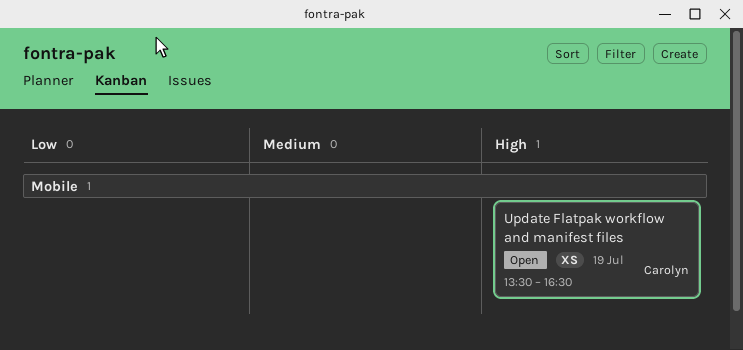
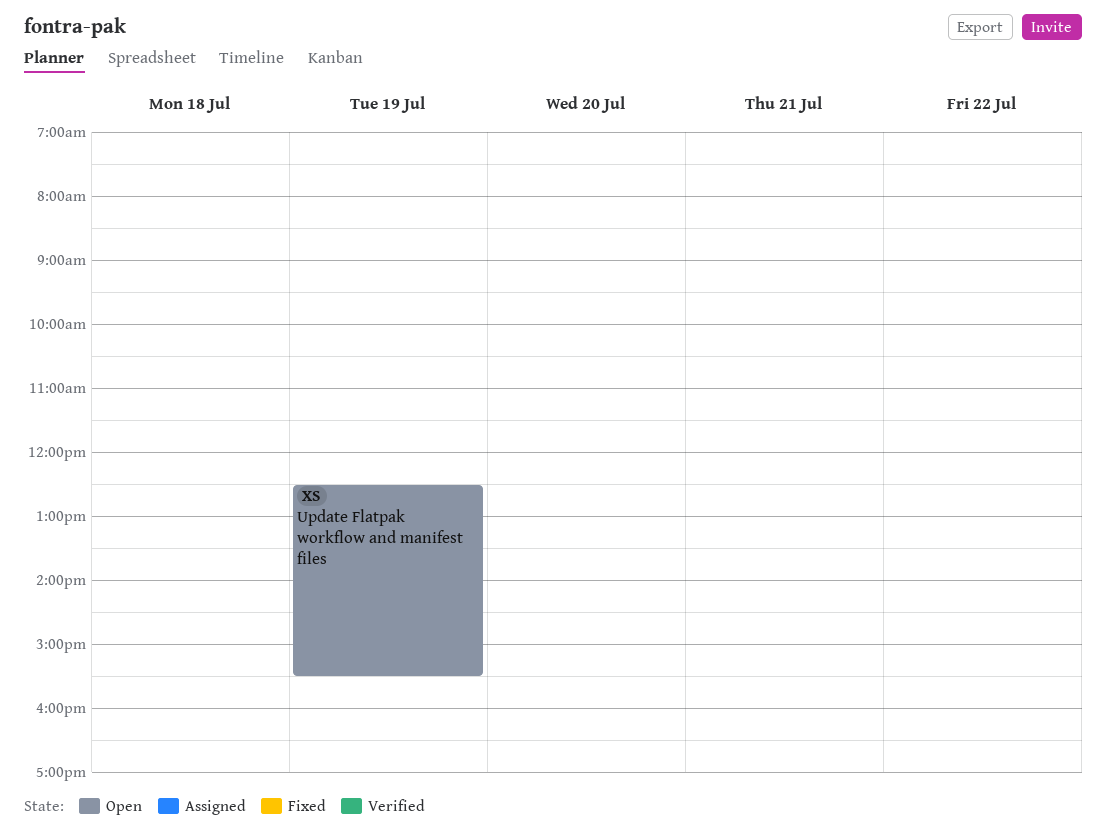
Update Flatpak workflow and manifest files, begins: 13:30 -> 12:30
Update Flatpak workflow and manifest files, ends: 16:30 -> 15:30

